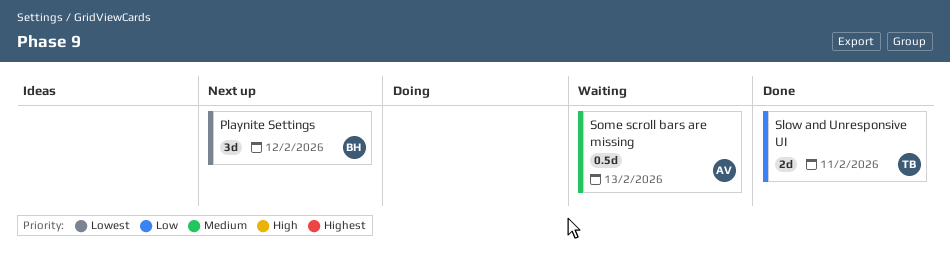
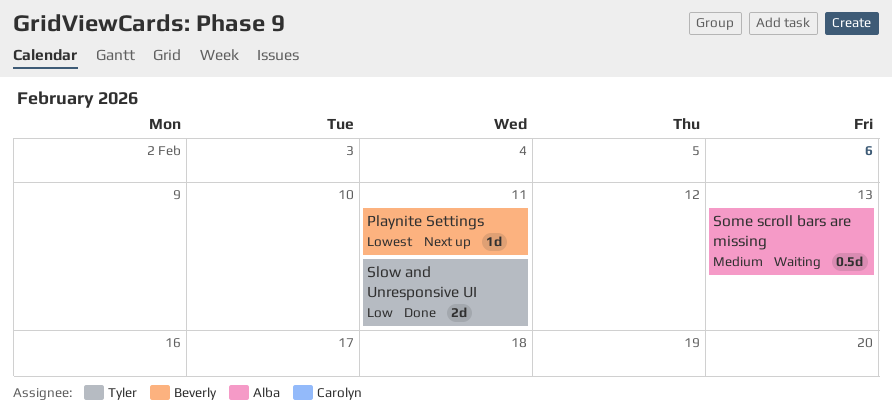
Playnite Settings, estimate: 3d -> 1d
Playnite Settings, due: Feb 12 -> Feb 11

